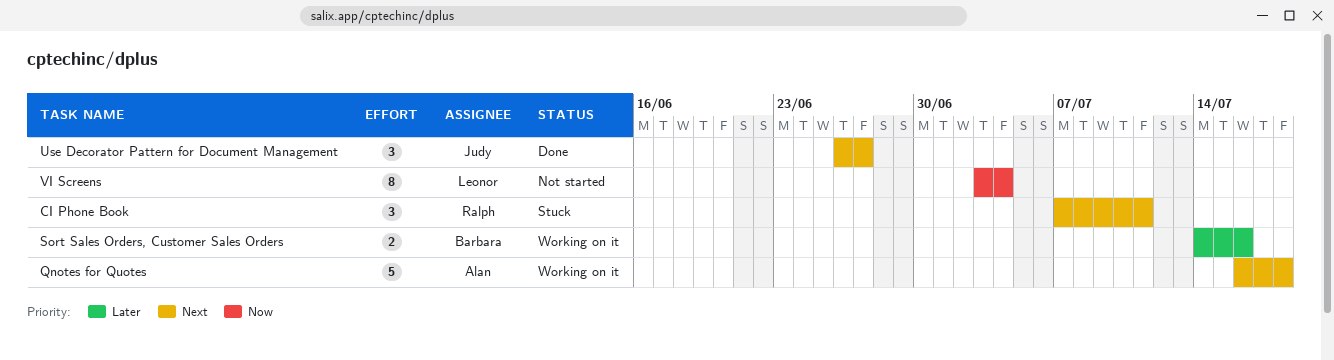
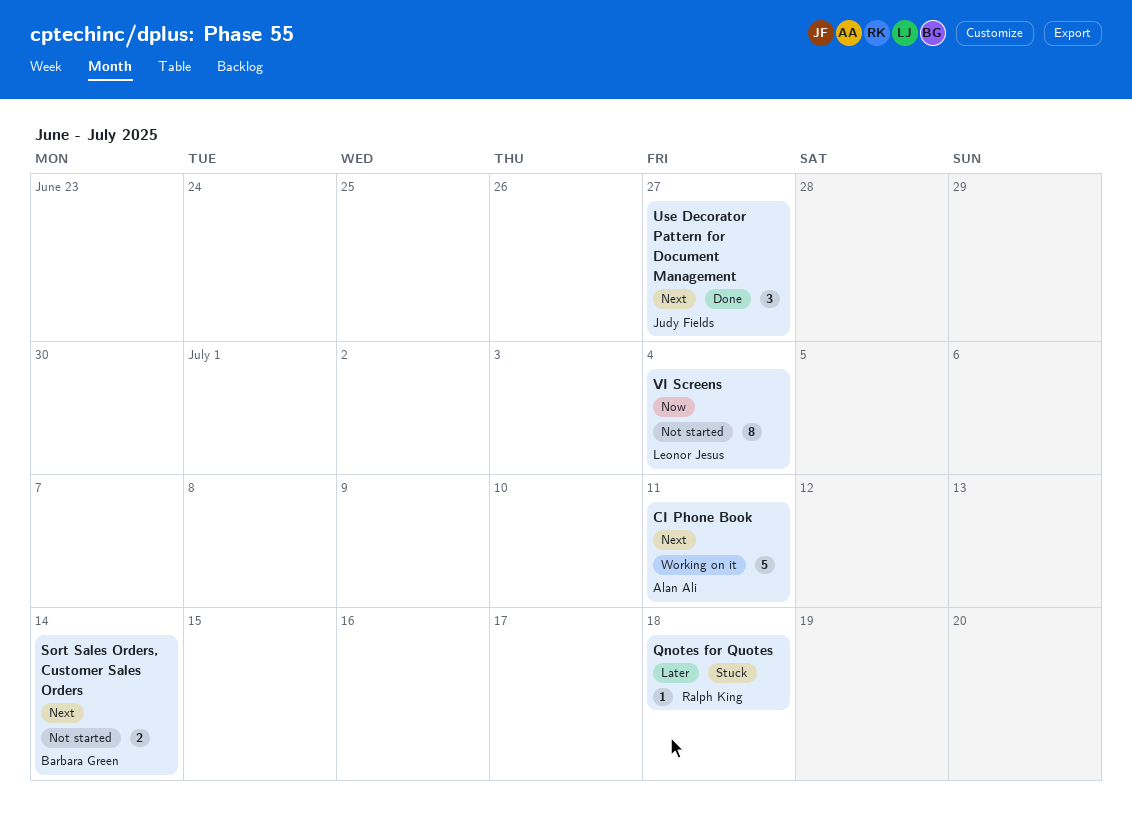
CI Phone Book, status: Stuck -> Working on it
CI Phone Book, owner: Ralph King -> Alan Ali
CI Phone Book, estimate: 3 -> 5
Qnotes for Quotes, status: Working on it -> Stuck
Qnotes for Quotes, owner: Alan Ali -> Ralph King
Qnotes for Quotes, priority: Next -> Later
Qnotes for Quotes, estimate: 5 -> 1
Sort Sales Orders, Customer Sales Orders, status: Working on it -> Not started
Sort Sales Orders, Customer Sales Orders, priority: Later -> Next
Sort Sales Orders, Customer Sales Orders, due: Jul 16 -> Jul 14

